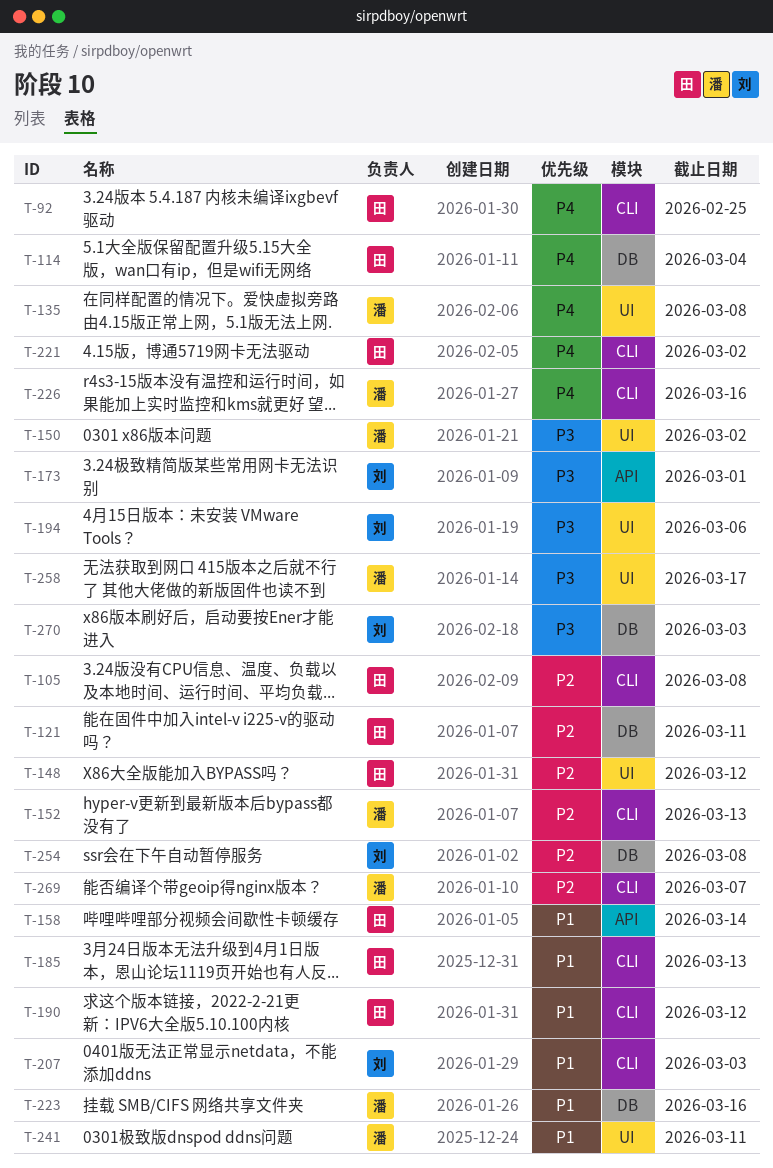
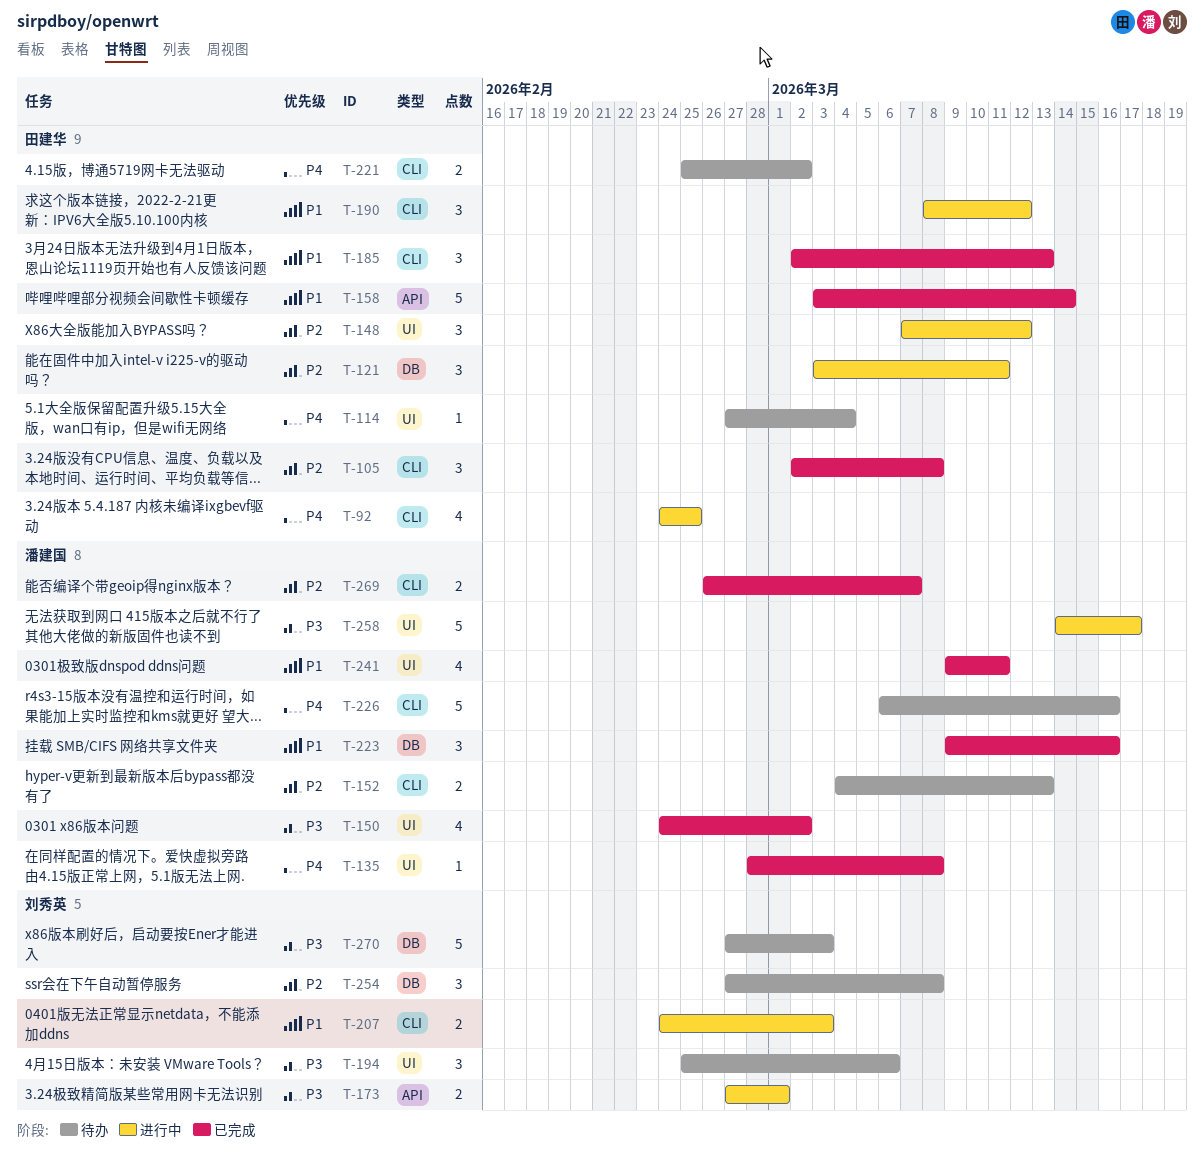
T-114, label: DB -> UI

